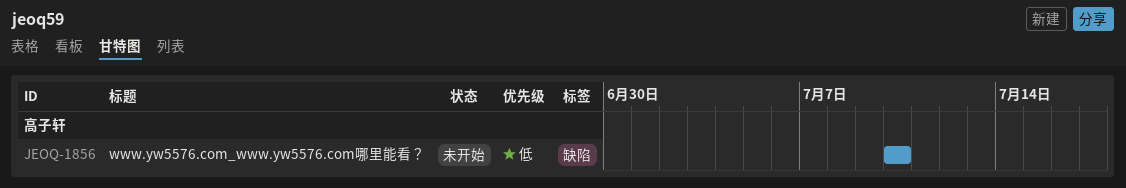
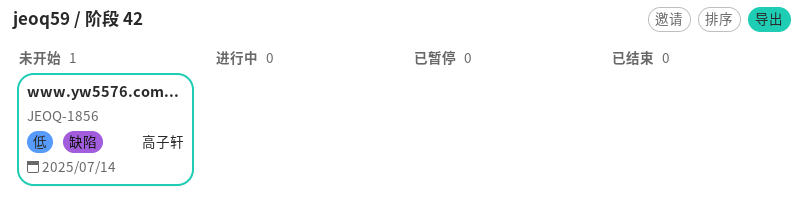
JEOQ-1856, due: Jul 10 -> Jul 14

